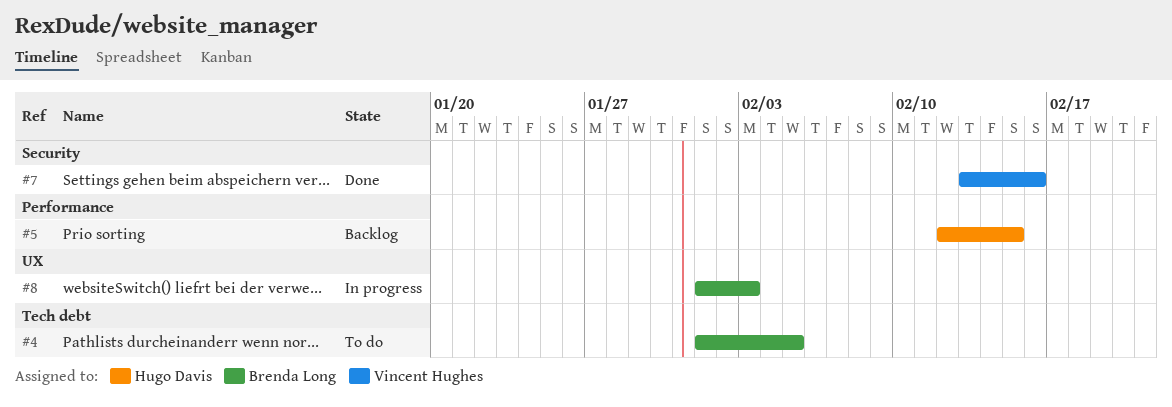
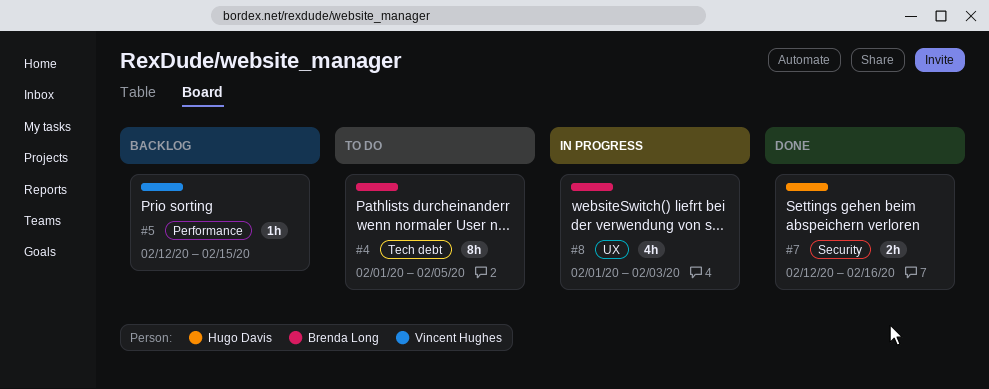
#5, owner: Hugo Davis -> Vincent Hughes
#7, owner: Vincent Hughes -> Hugo Davis
#7, start: Feb 13 -> Feb 12

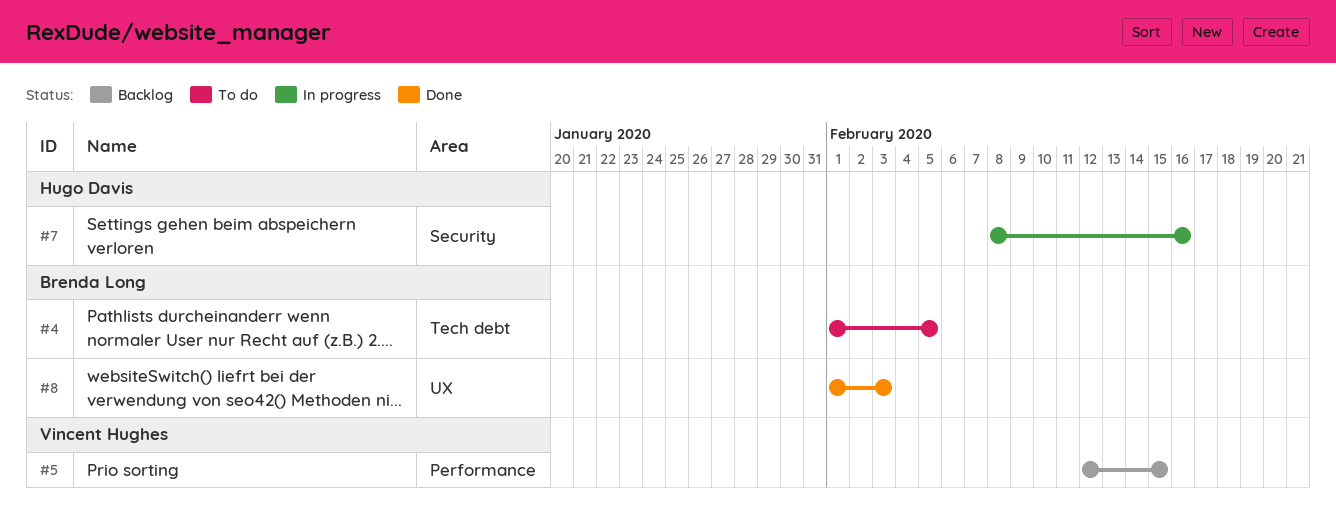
#7, status: Done -> In progress
#7, start: Feb 12 -> Feb 8
#8, status: In progress -> Done

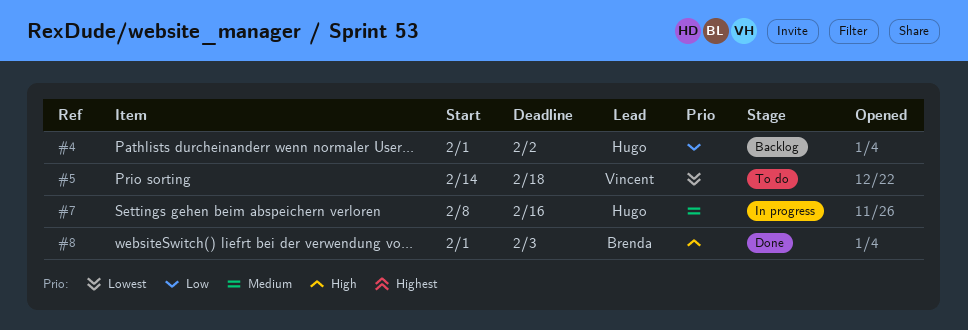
#4, status: To do -> Backlog
#4, owner: Brenda Long -> Hugo Davis
#4, due: Feb 5 -> Feb 2
#5, status: Backlog -> To do
#5, start: Feb 12 -> Feb 14
#5, due: Feb 15 -> Feb 18

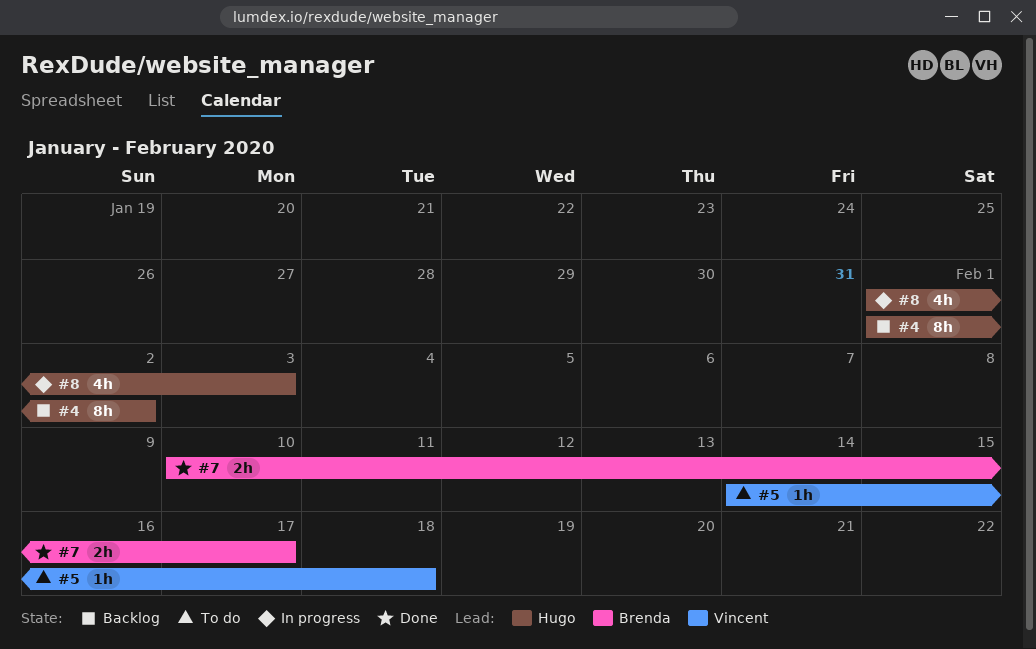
#7, status: In progress -> Done
#7, owner: Hugo -> Brenda
#7, start: Feb 8 -> Feb 10
#7, due: Feb 16 -> Feb 17
#8, status: Done -> In progress
#8, owner: Brenda -> Hugo

